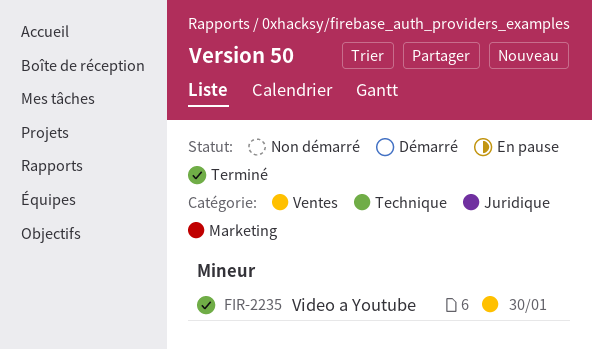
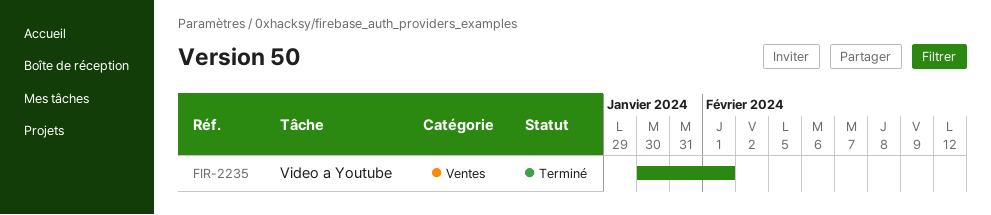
FIR-2235, due: Jan 30 -> Feb 1

